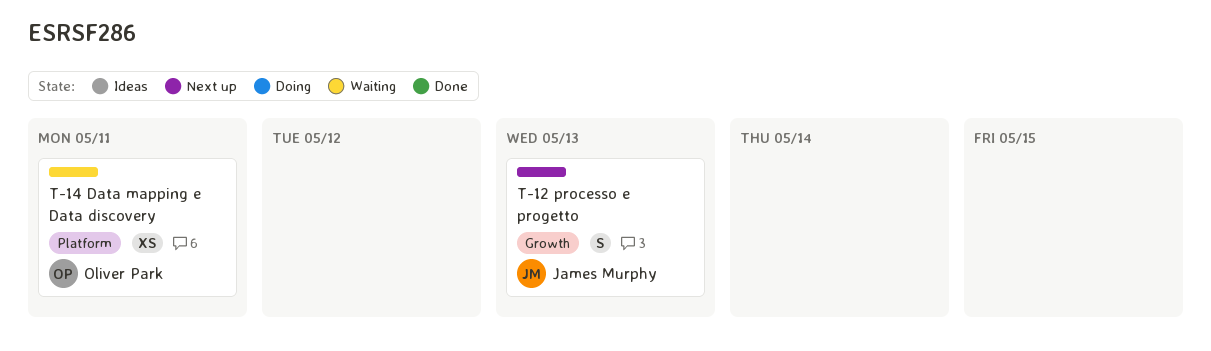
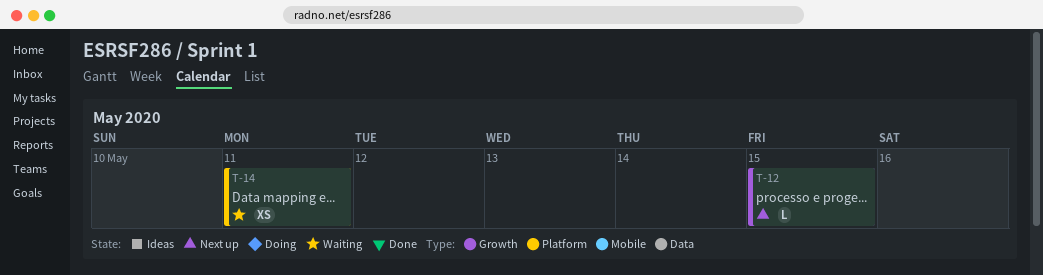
T-12, estimate: S -> L
T-12, due: May 13 -> May 15

